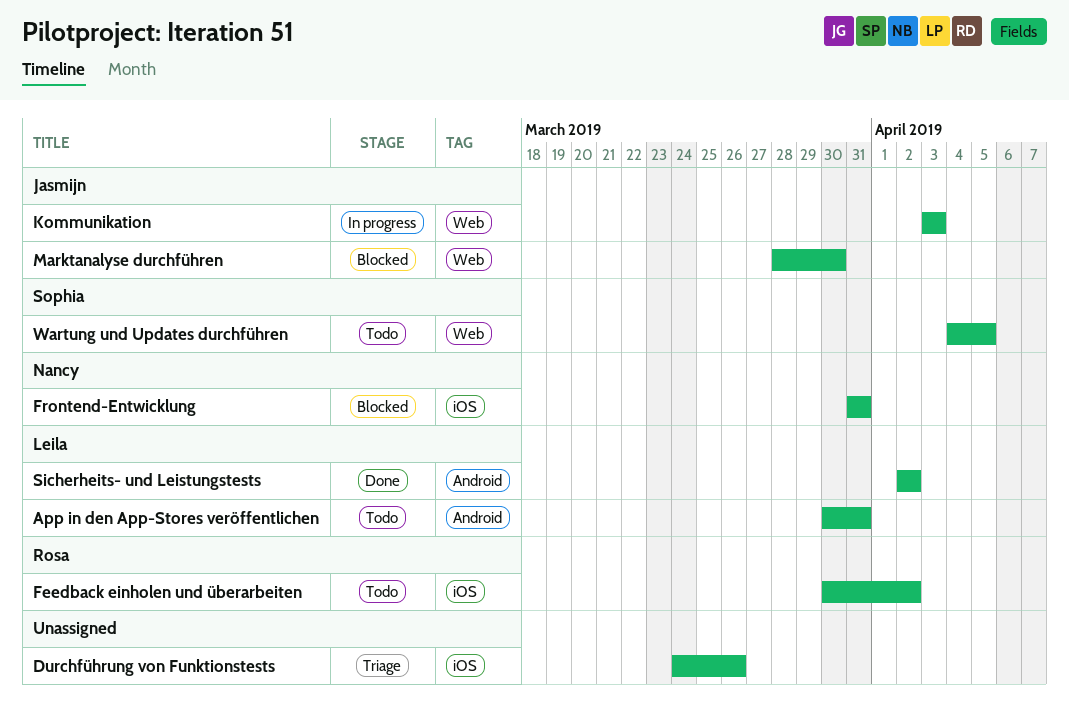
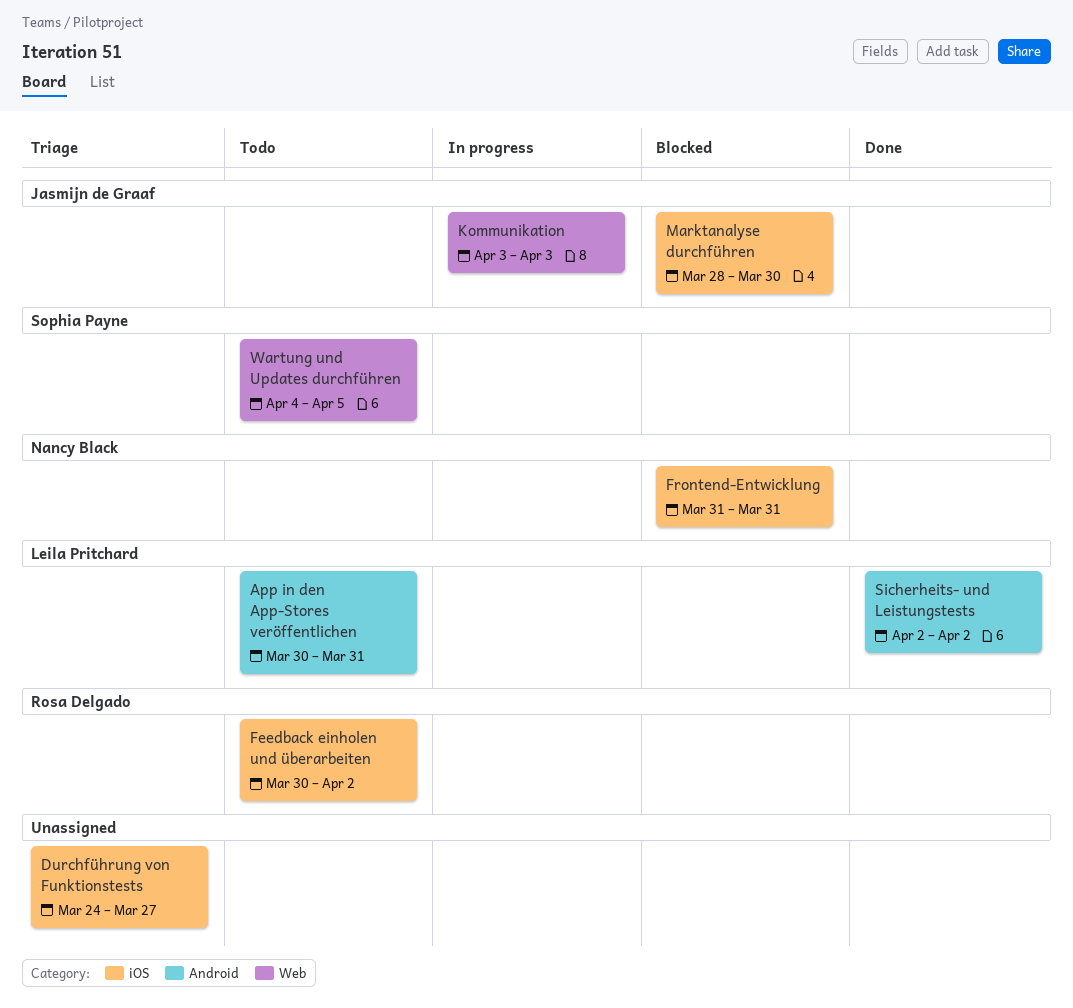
Durchführung von Funktionstests, due: Mar 26 -> Mar 27
Marktanalyse durchführen, label: Web -> iOS

